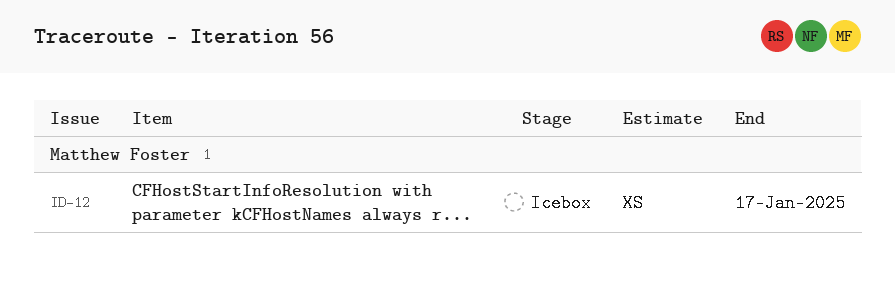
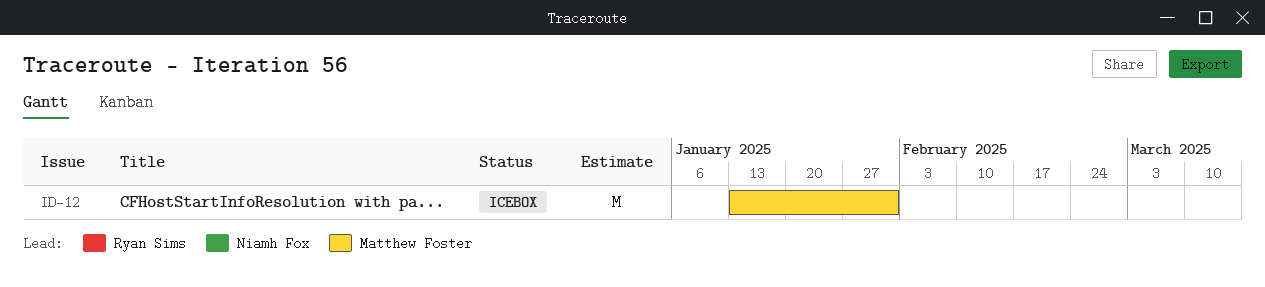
ID-12, estimate: XS -> M
ID-12, due: Jan 17 -> Jan 31

